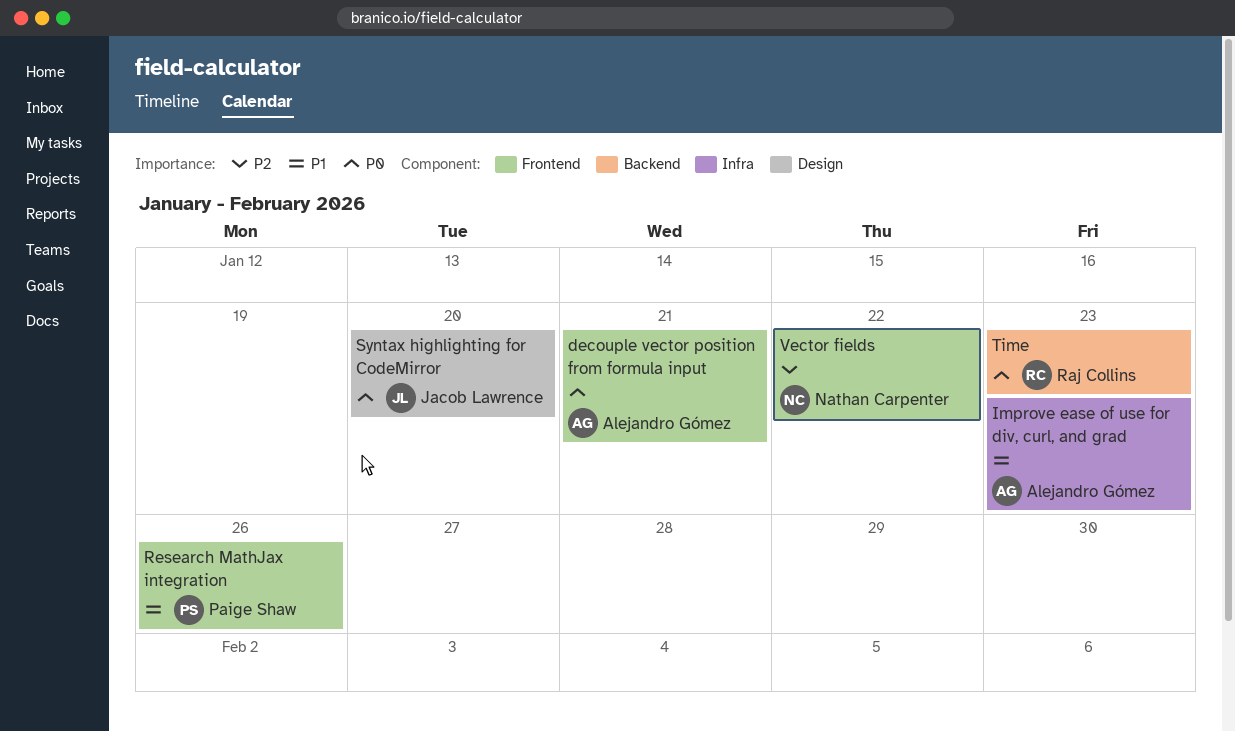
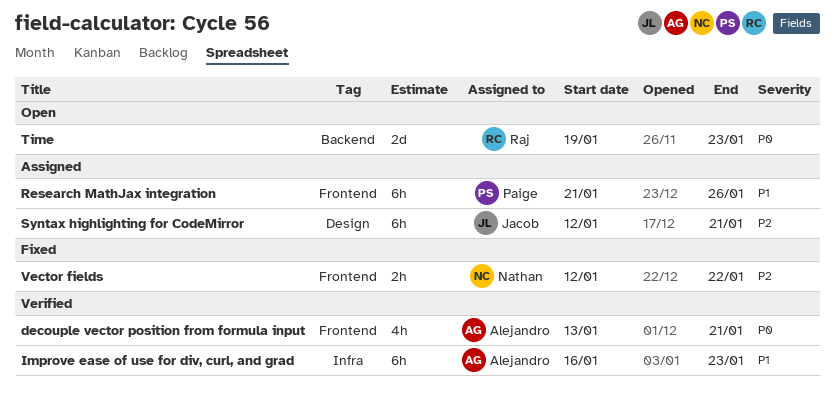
Syntax highlighting for CodeMirror, priority: P0 -> P2
Syntax highlighting for CodeMirror, due: Jan 20 -> Jan 21

